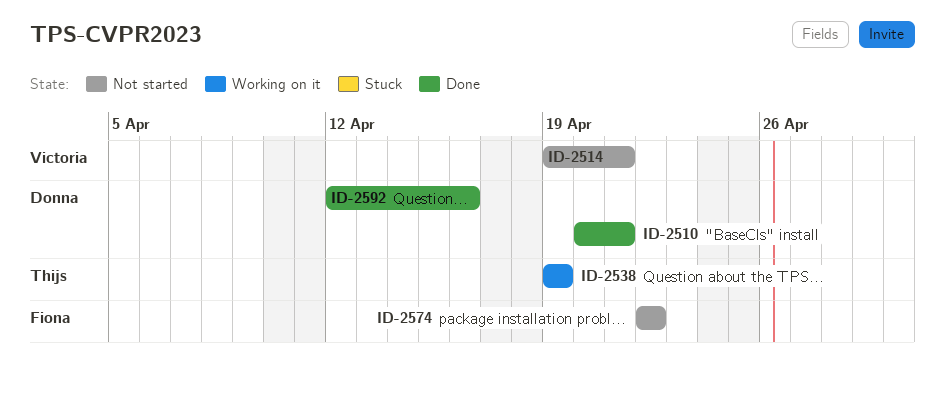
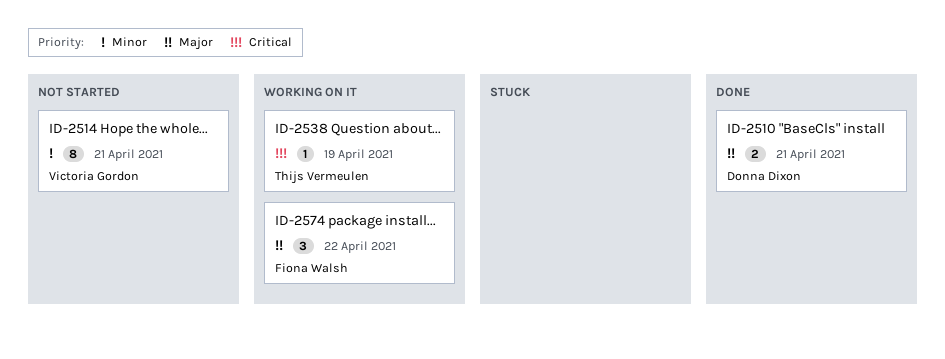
ID-2574, status: Not started -> Working on it
ID-2592: present -> none

